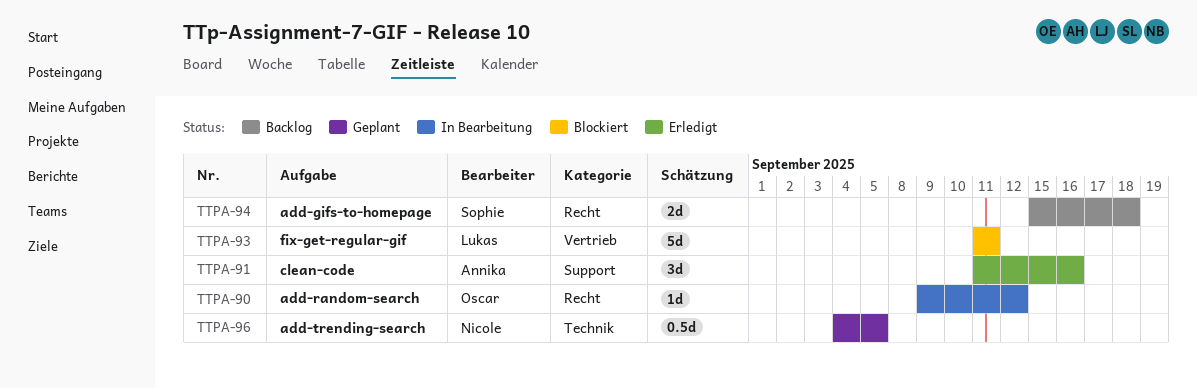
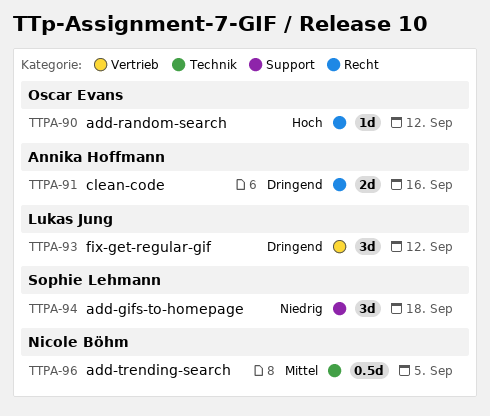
TTPA-91, label: Support -> Recht
TTPA-91, estimate: 3d -> 2d
TTPA-93, estimate: 5d -> 3d
TTPA-93, due: Sep 11 -> Sep 12
TTPA-94, label: Recht -> Support
TTPA-94, estimate: 2d -> 3d

